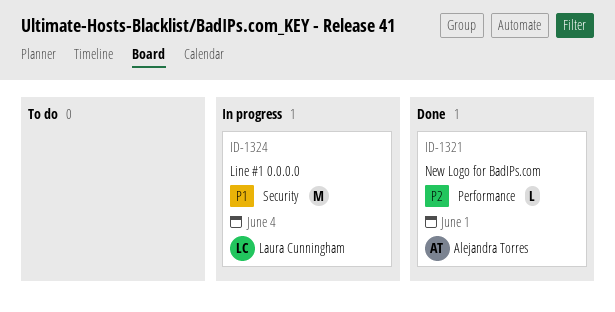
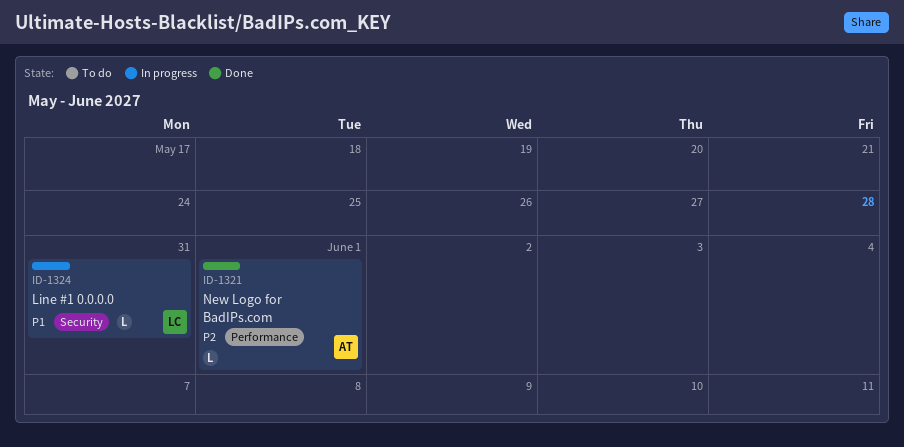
ID-1324, estimate: M -> L
ID-1324, due: Jun 4 -> May 31

